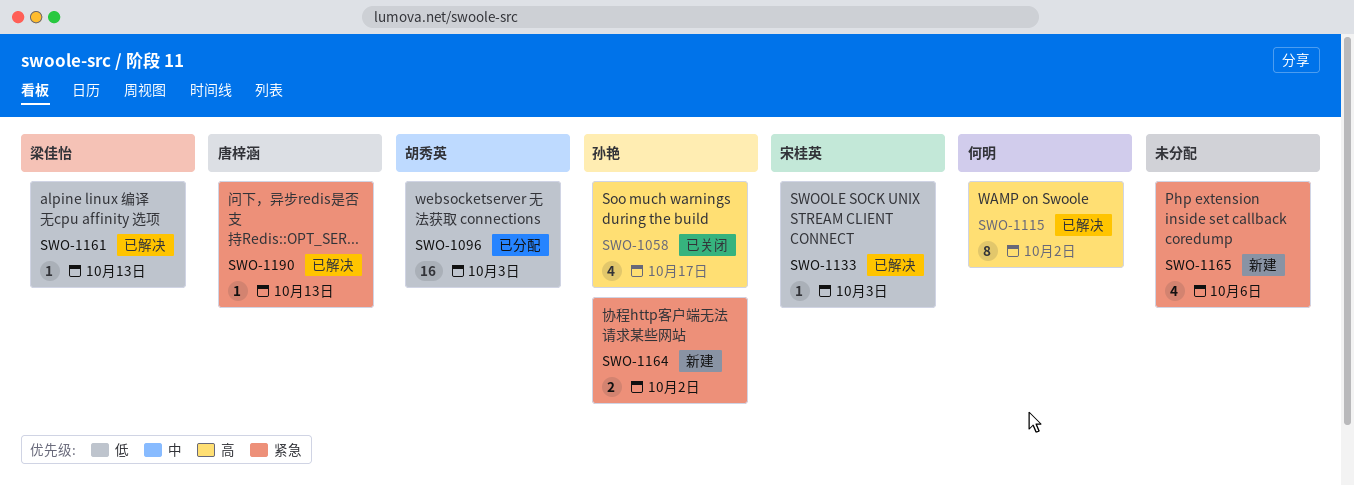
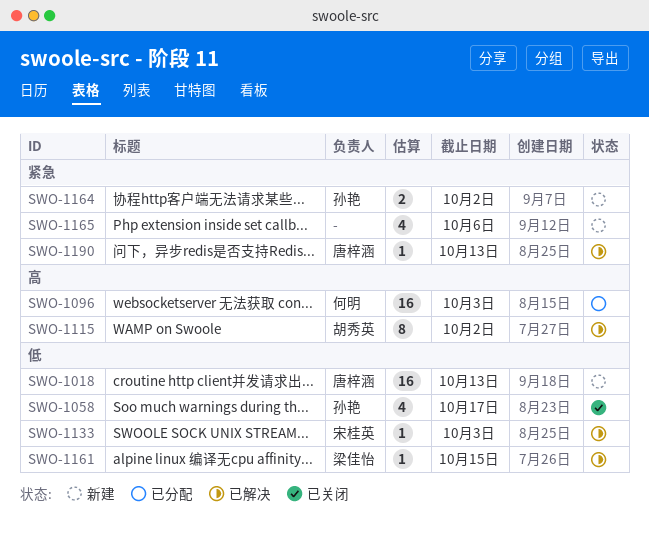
SWO-1018: none -> present
SWO-1058, priority: 高 -> 低
SWO-1096, owner: 胡秀英 -> 何明
SWO-1096, priority: 低 -> 高
SWO-1115, owner: 何明 -> 胡秀英
SWO-1161, due: Oct 13 -> Oct 15

